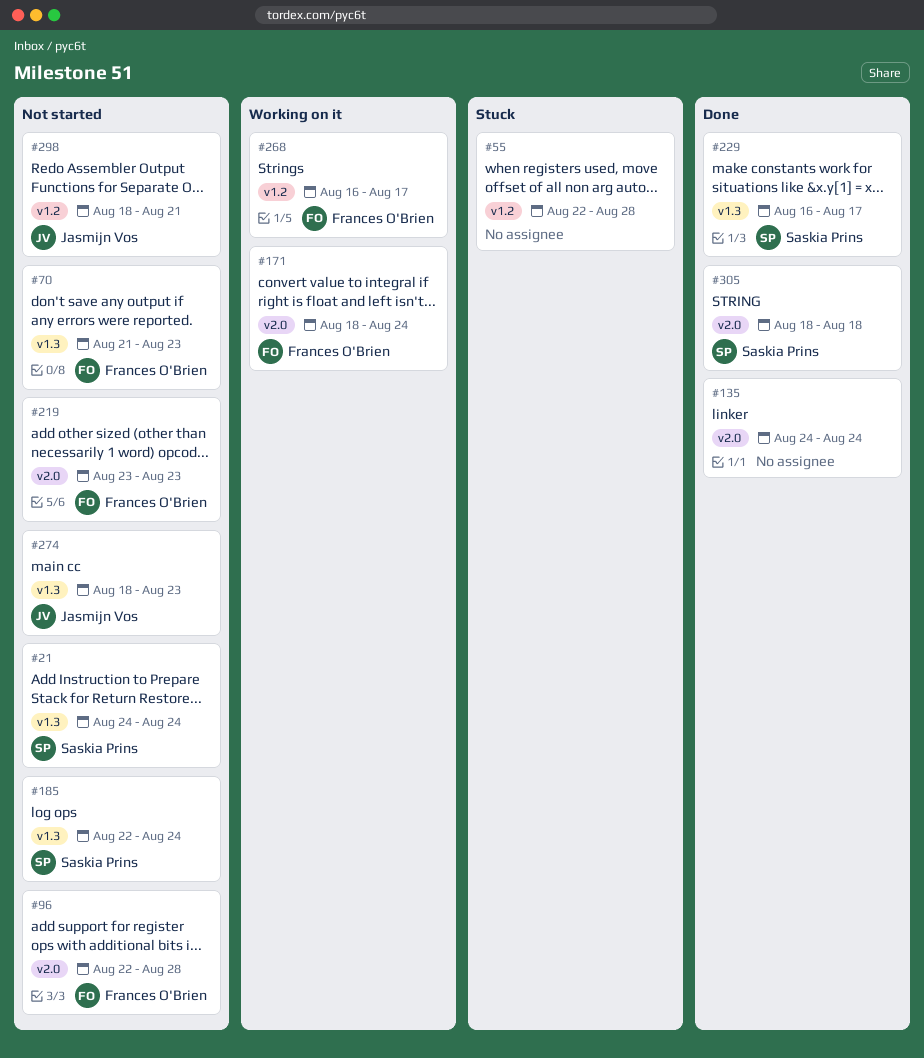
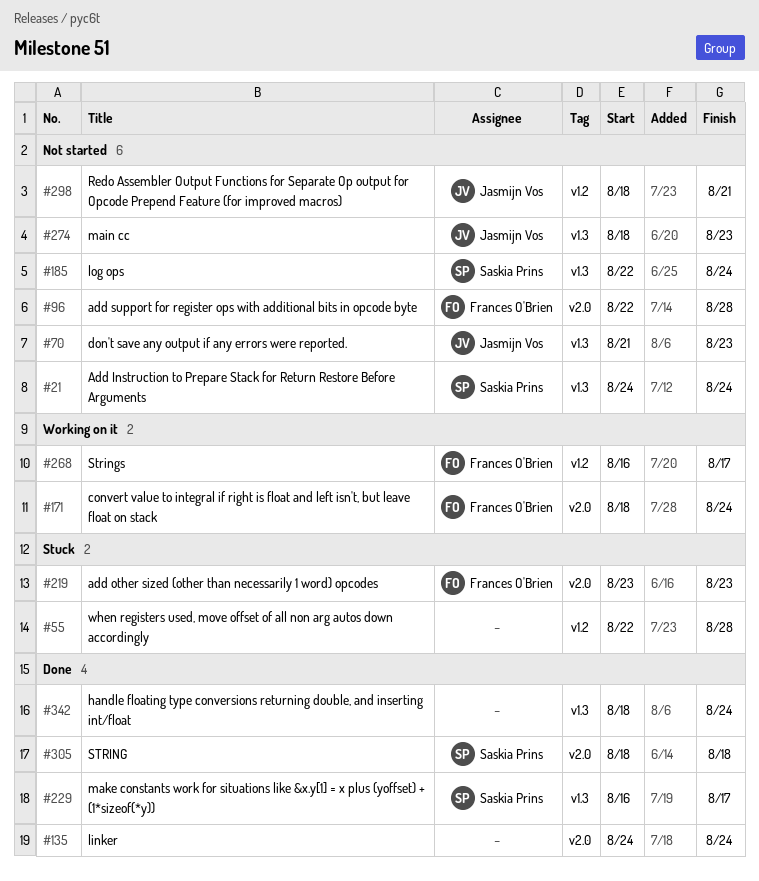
#70, owner: Frances O'Brien -> Jasmijn Vos
#219, status: Not started -> Stuck
#342: none -> present

